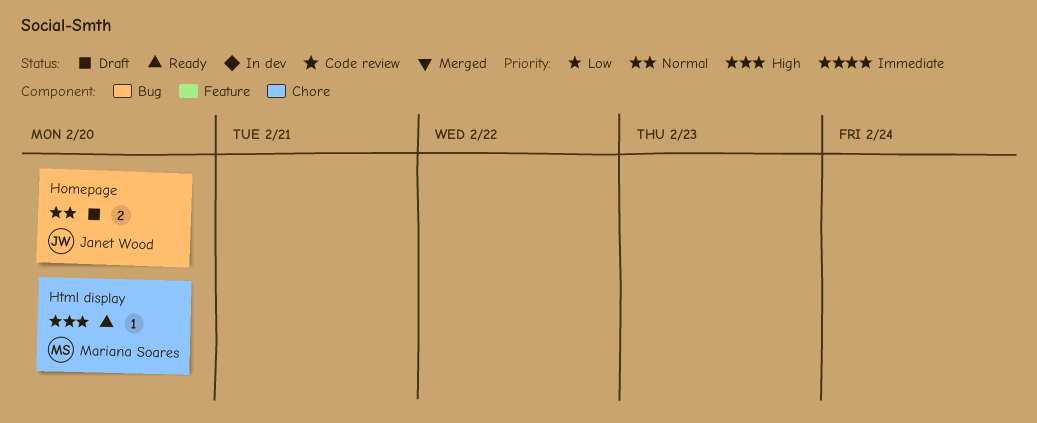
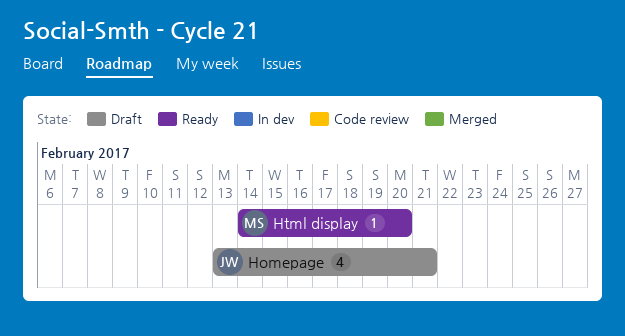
Homepage, estimate: 2 -> 4
Homepage, due: Feb 20 -> Feb 21

